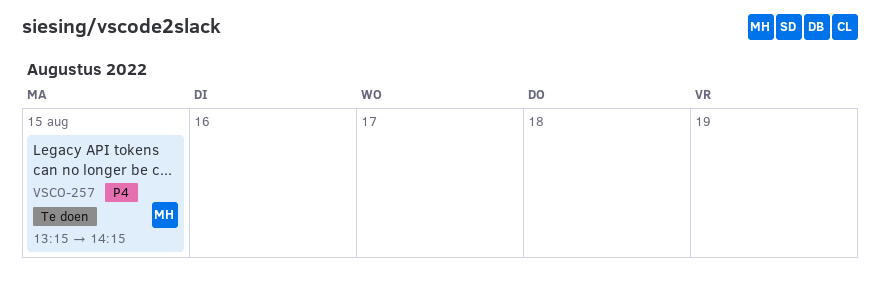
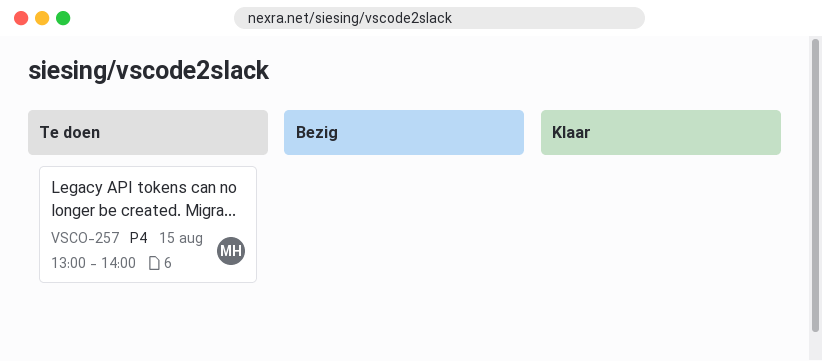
VSCO-257, begins: 13:15 -> 13:00
VSCO-257, ends: 14:15 -> 14:00

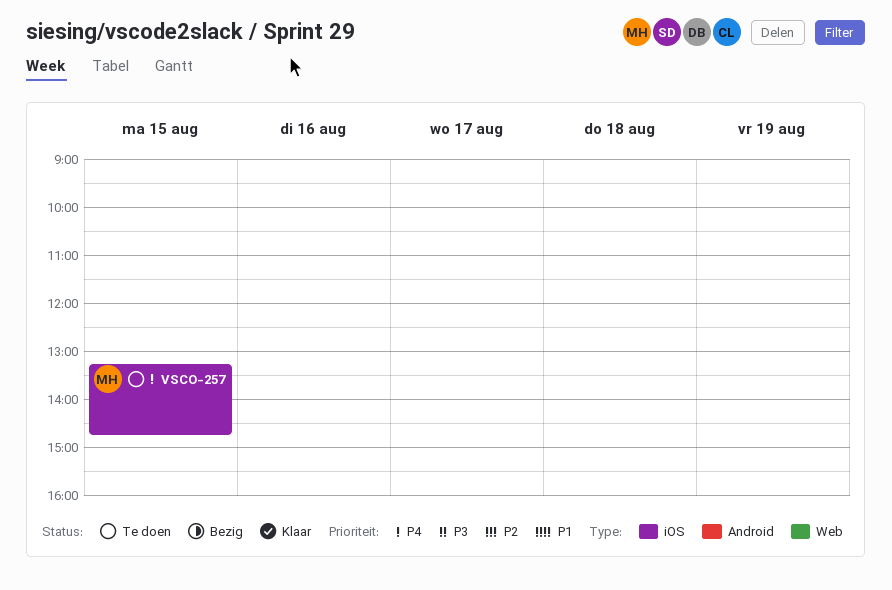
VSCO-257, begins: 13:00 -> 13:15
VSCO-257, ends: 14:00 -> 14:45

